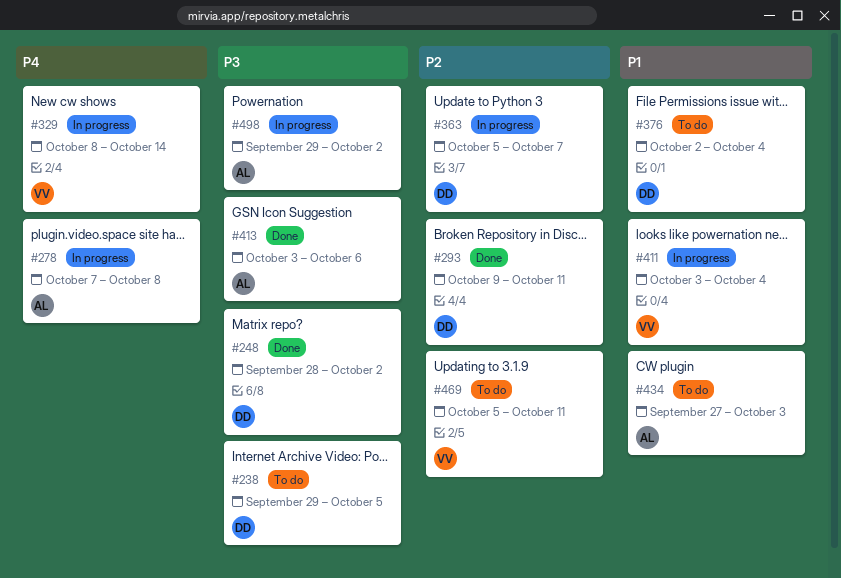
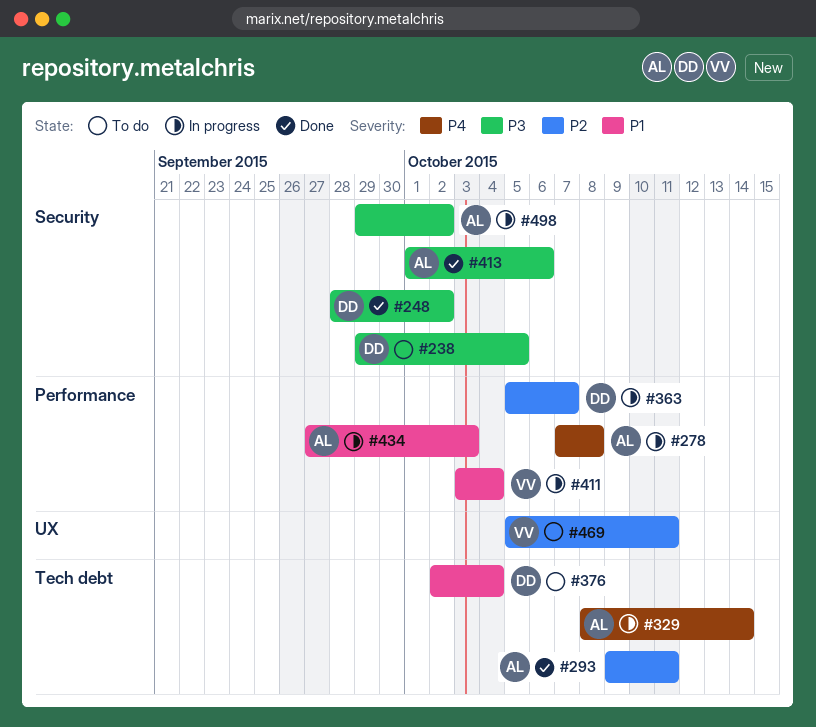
#293, owner: DD -> AL
#329, owner: VV -> AL
#413, start: Oct 3 -> Oct 1
#434, status: To do -> In progress

